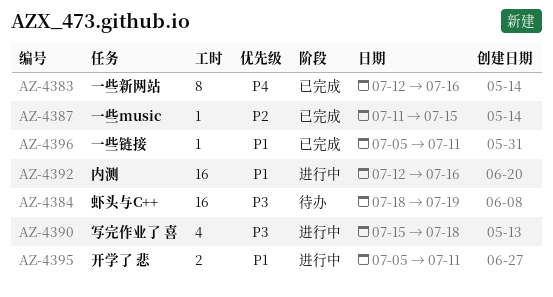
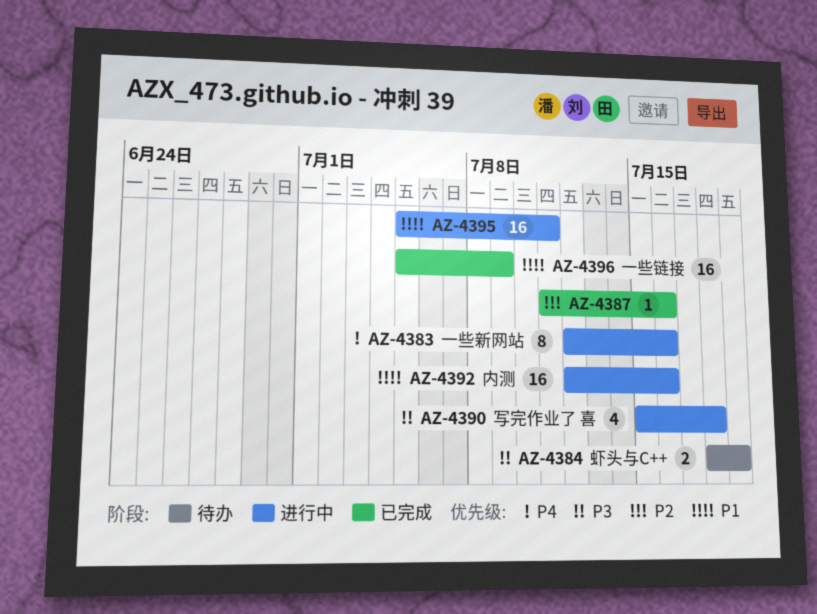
AZ-4383, status: 已完成 -> 进行中
AZ-4384, estimate: 16 -> 2
AZ-4387, due: Jul 15 -> Jul 16
AZ-4395, estimate: 2 -> 16
AZ-4396, estimate: 1 -> 16
AZ-4396, due: Jul 11 -> Jul 9

